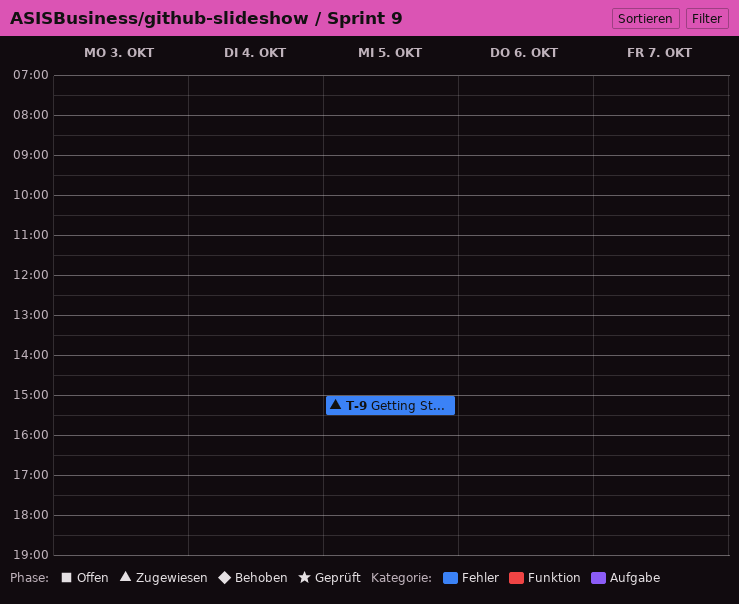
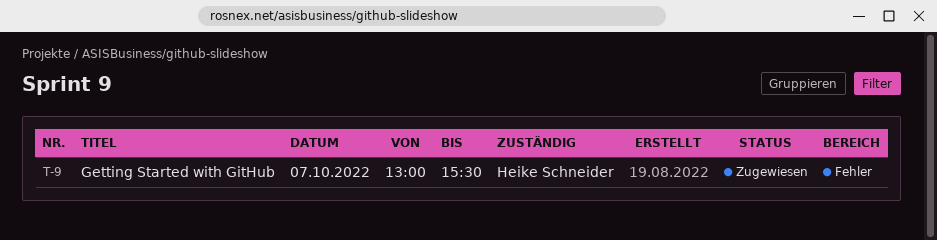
T-9, day: Oct 5 -> Oct 7
T-9, begins: 15:00 -> 13:00

